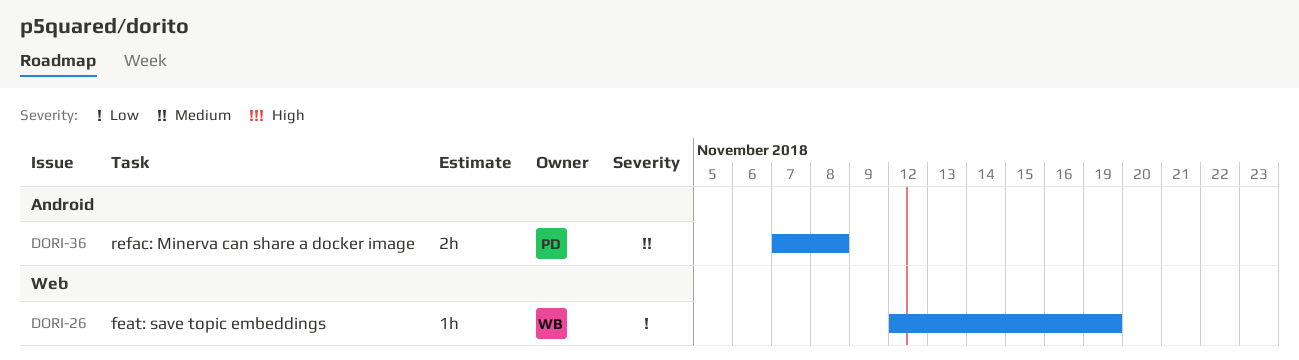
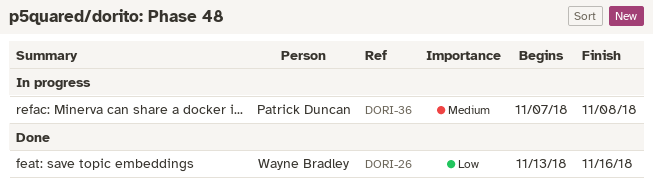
DORI-26, start: Nov 12 -> Nov 13
DORI-26, due: Nov 19 -> Nov 16

